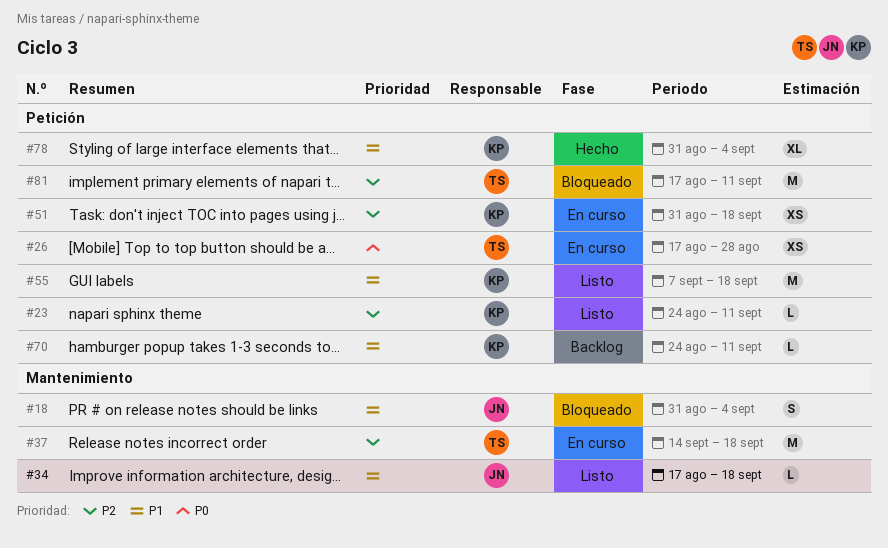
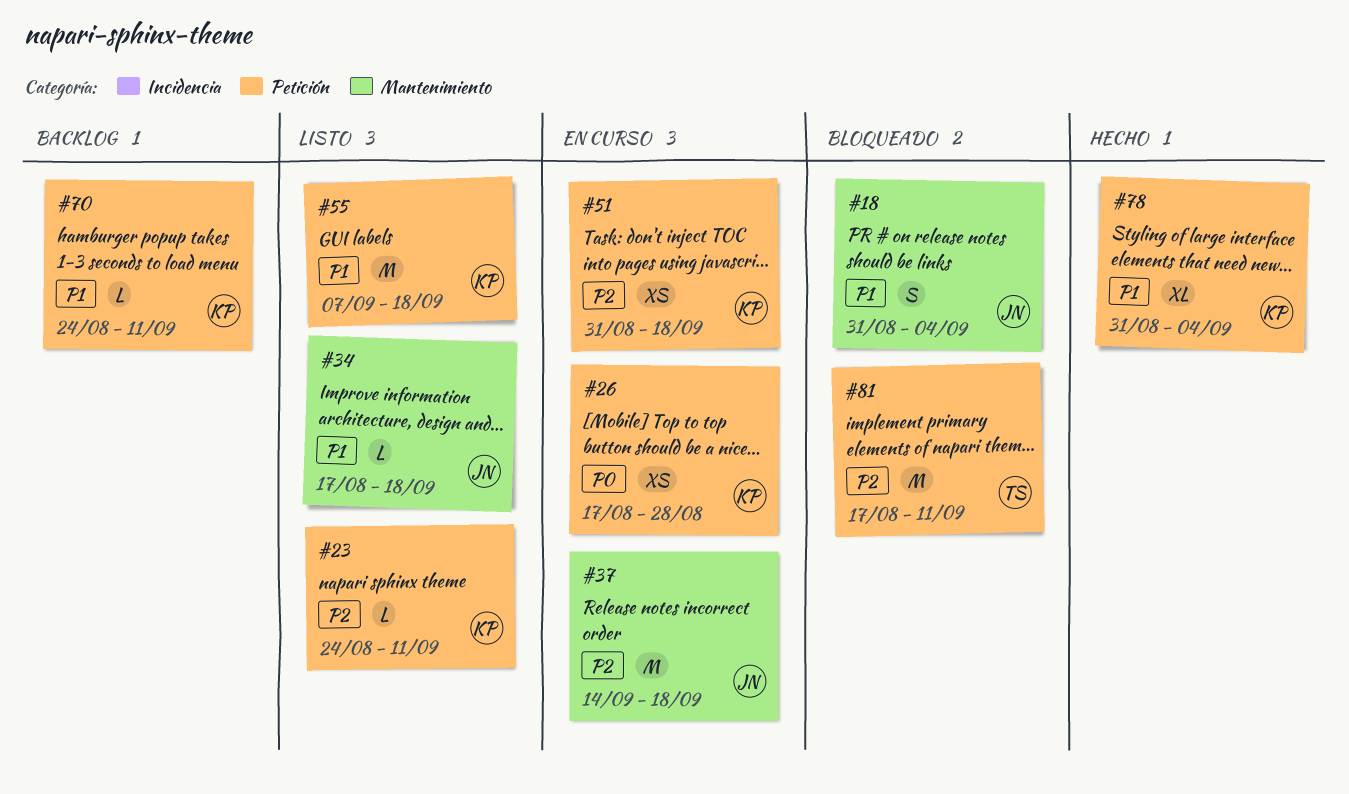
#26, owner: TS -> KP
#37, owner: TS -> JN

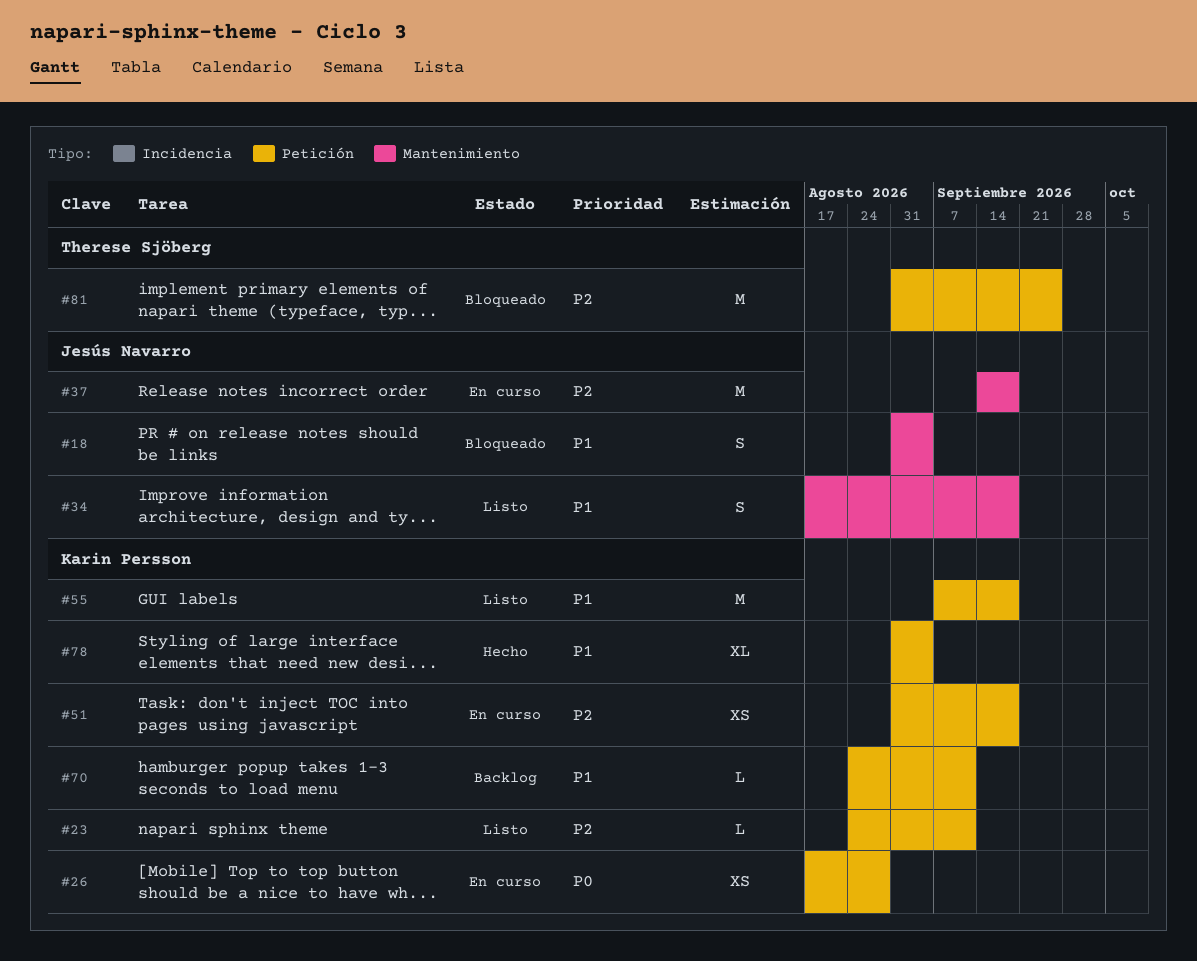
#34, estimate: L -> S
#81, start: Aug 17 -> Aug 31
#81, due: Sep 11 -> Sep 25

